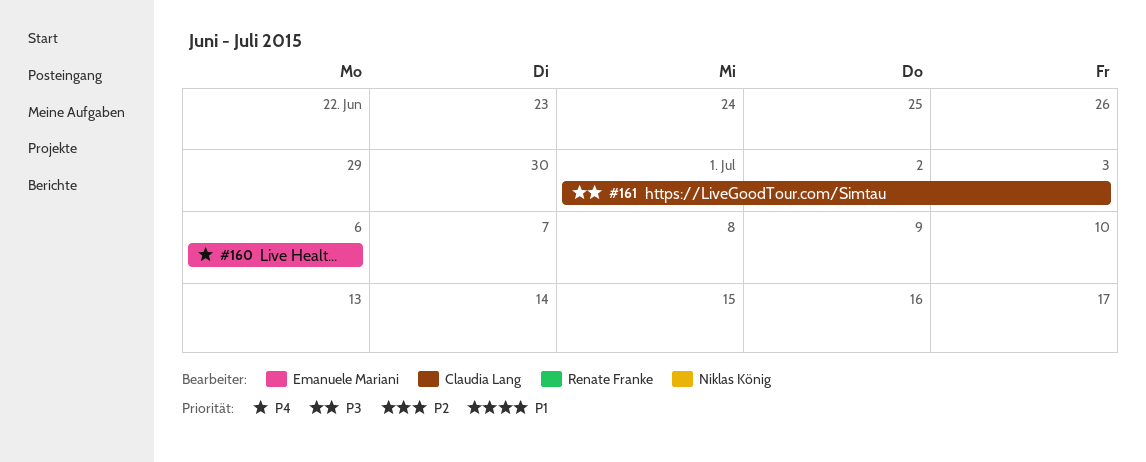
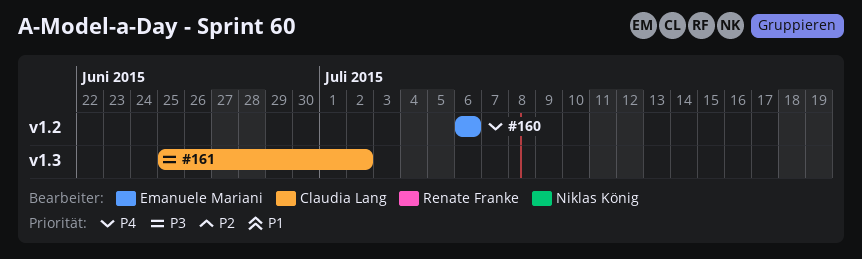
#161, start: Jul 1 -> Jun 25
#161, due: Jul 3 -> Jul 2

